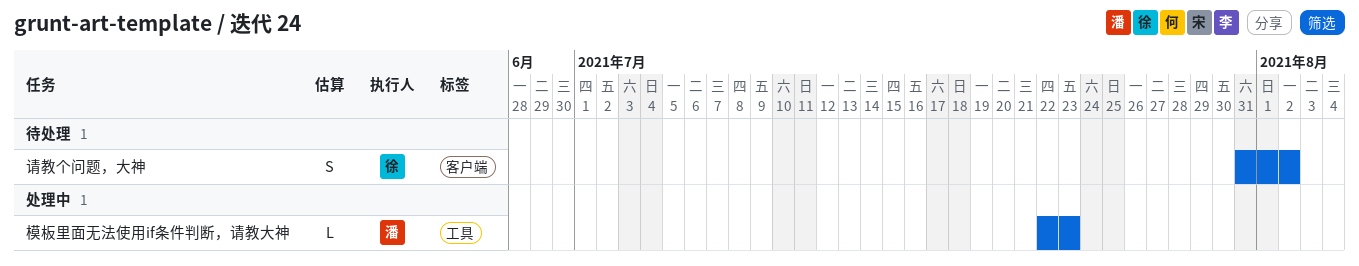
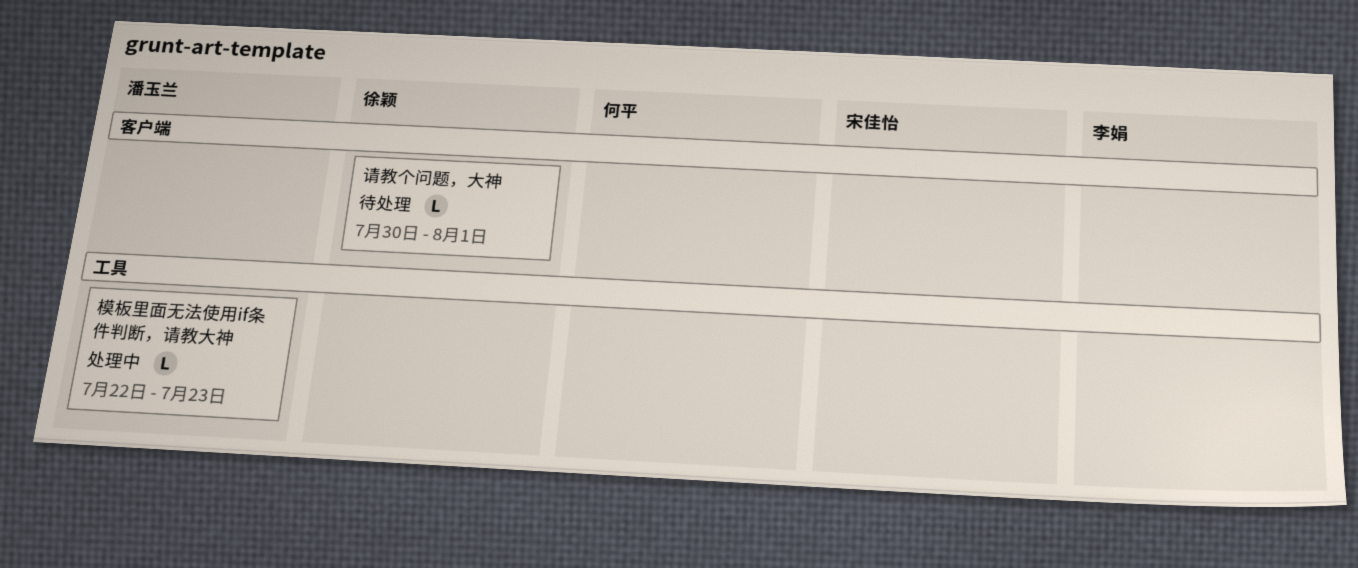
请教个问题，大神, estimate: S -> L
请教个问题，大神, start: Jul 31 -> Jul 30
请教个问题，大神, due: Aug 2 -> Aug 1

